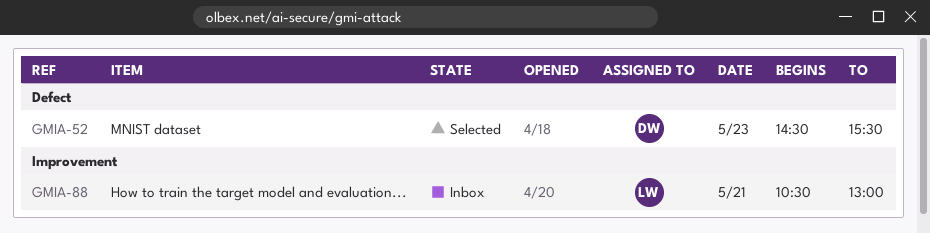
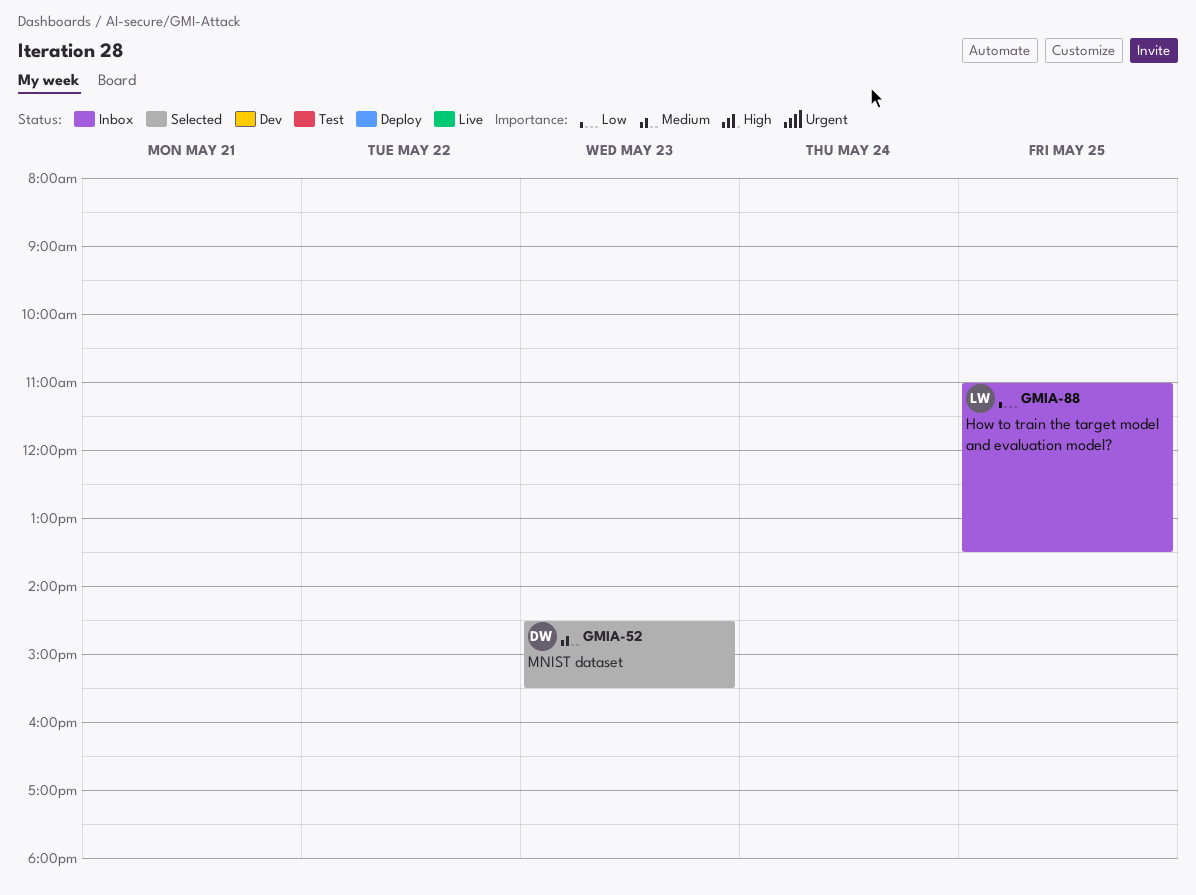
GMIA-88, day: May 21 -> May 25
GMIA-88, begins: 10:30 -> 11:00
GMIA-88, ends: 13:00 -> 13:30

